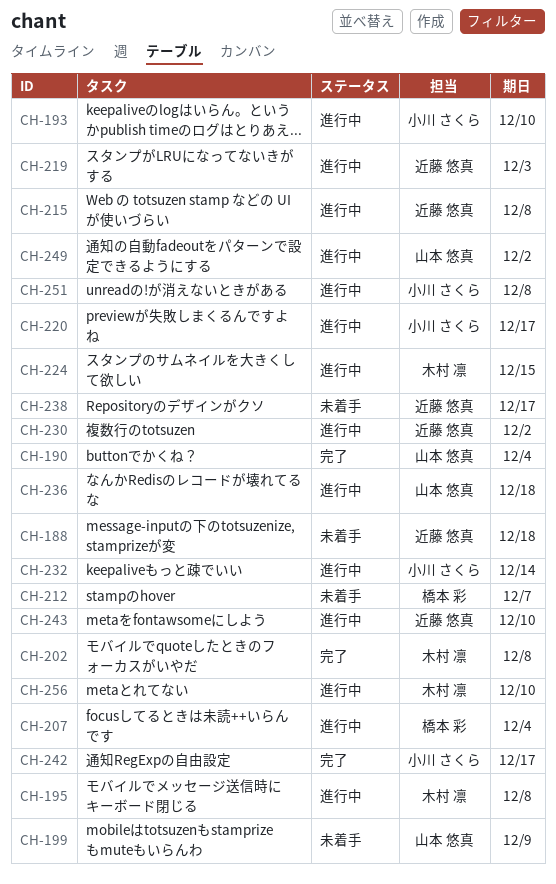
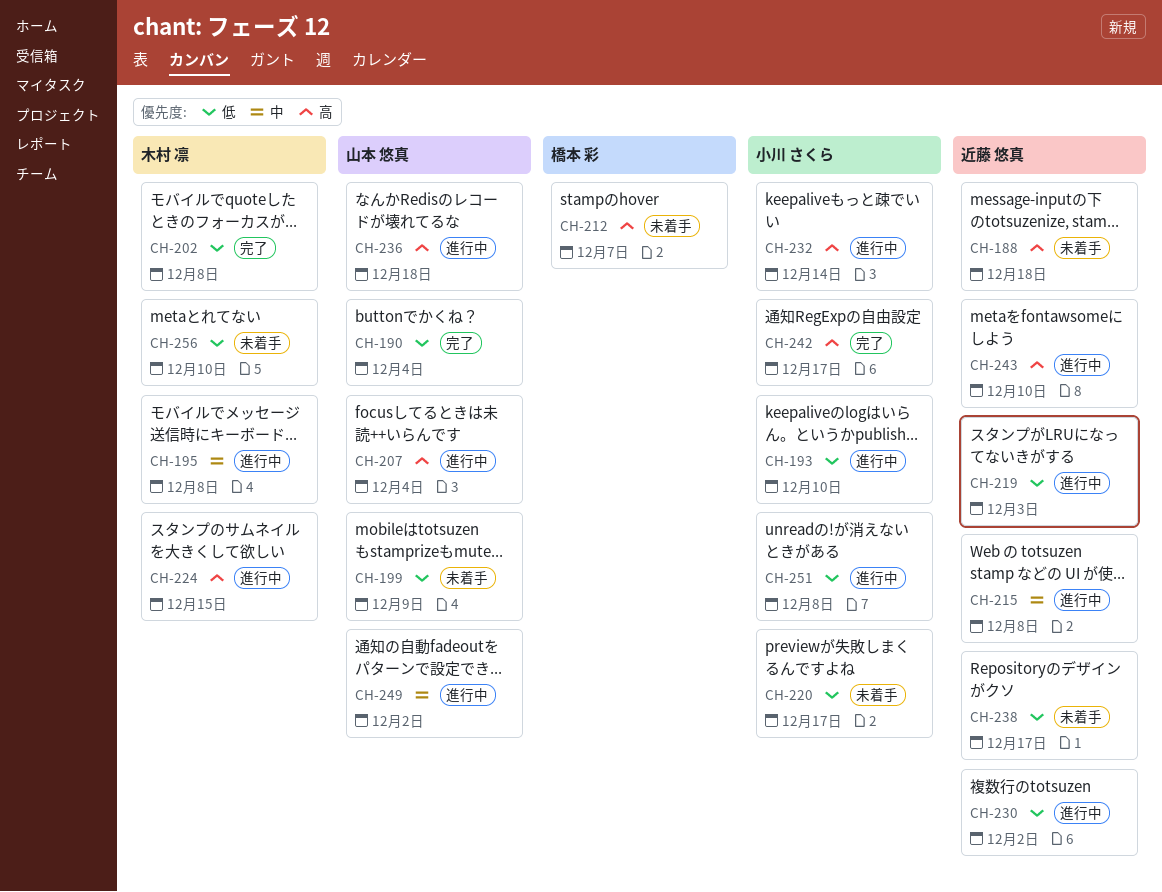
CH-207, owner: 橋本 彩 -> 山本 悠真
CH-220, status: 進行中 -> 未着手
CH-256, status: 進行中 -> 未着手

